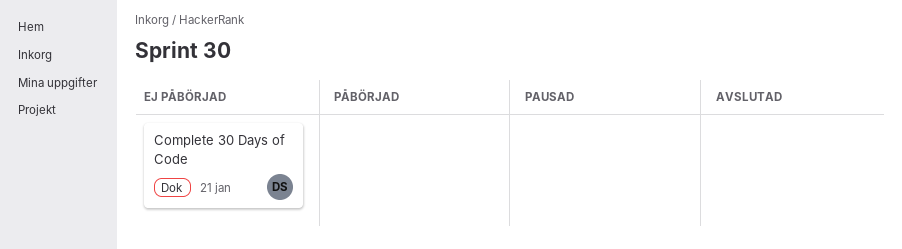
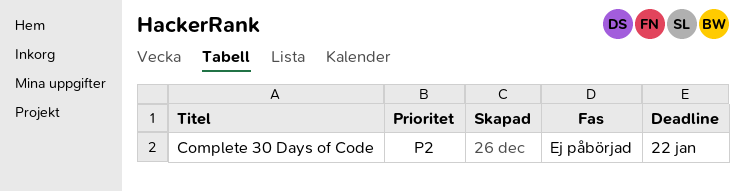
Complete 30 Days of Code, due: Jan 21 -> Jan 22

